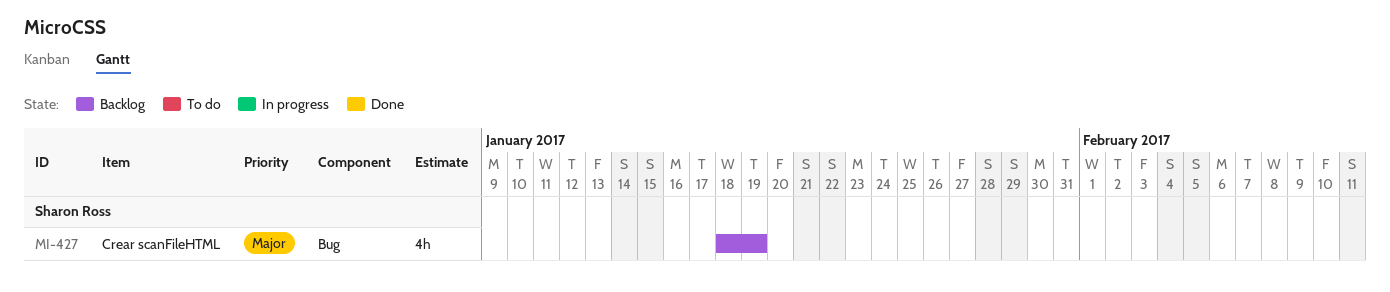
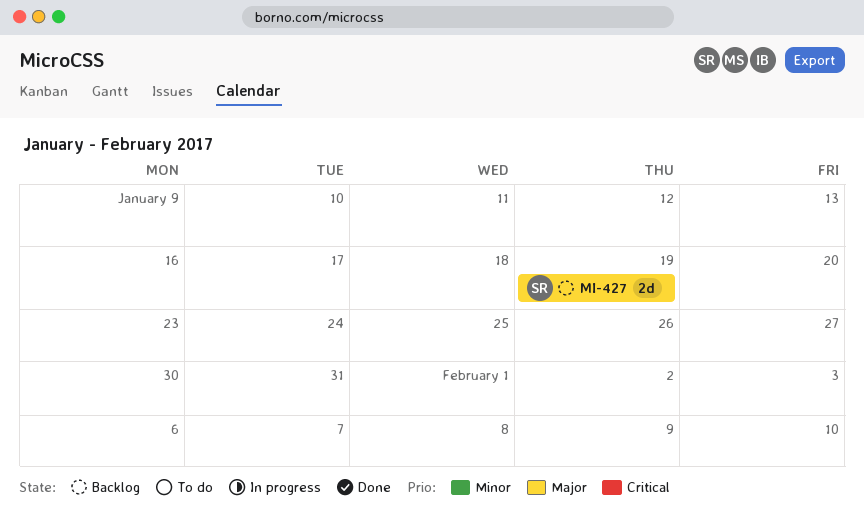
MI-427, estimate: 4h -> 2d
MI-427, start: Jan 18 -> Jan 19

